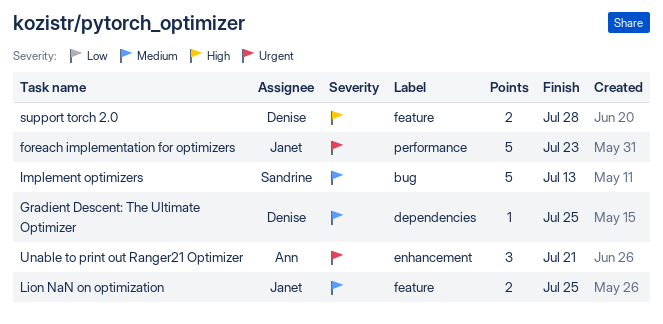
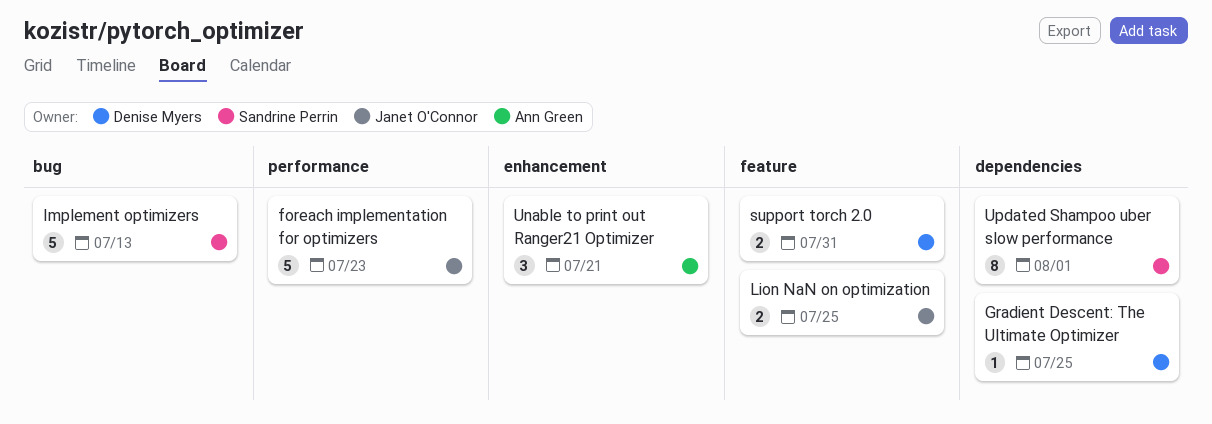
support torch 2.0, due: Jul 28 -> Jul 31
Updated Shampoo uber slow performance: none -> present

